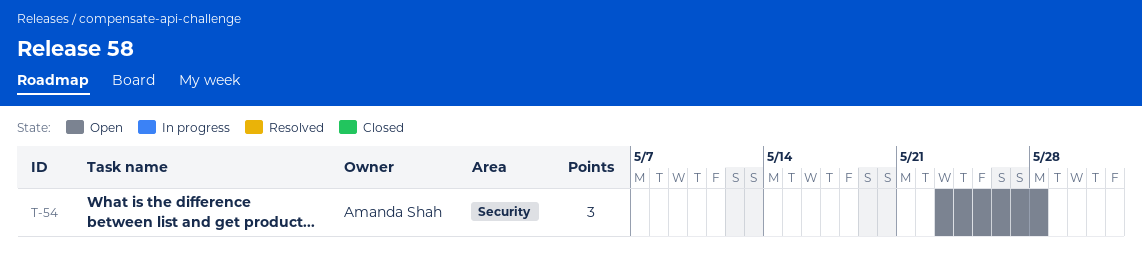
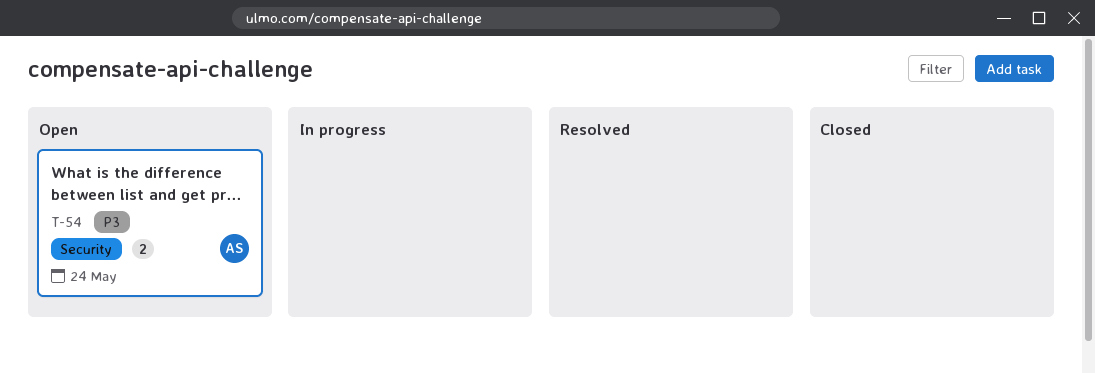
T-54, estimate: 3 -> 2
T-54, due: May 28 -> May 24

